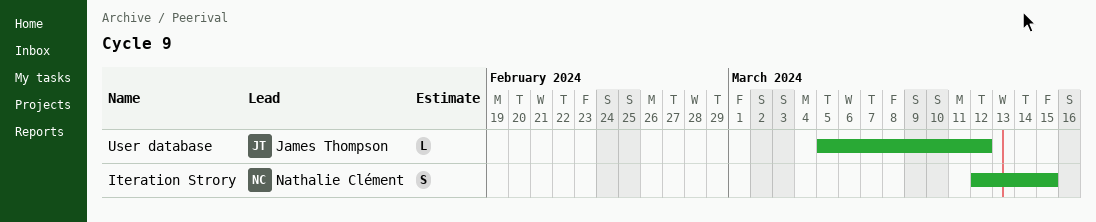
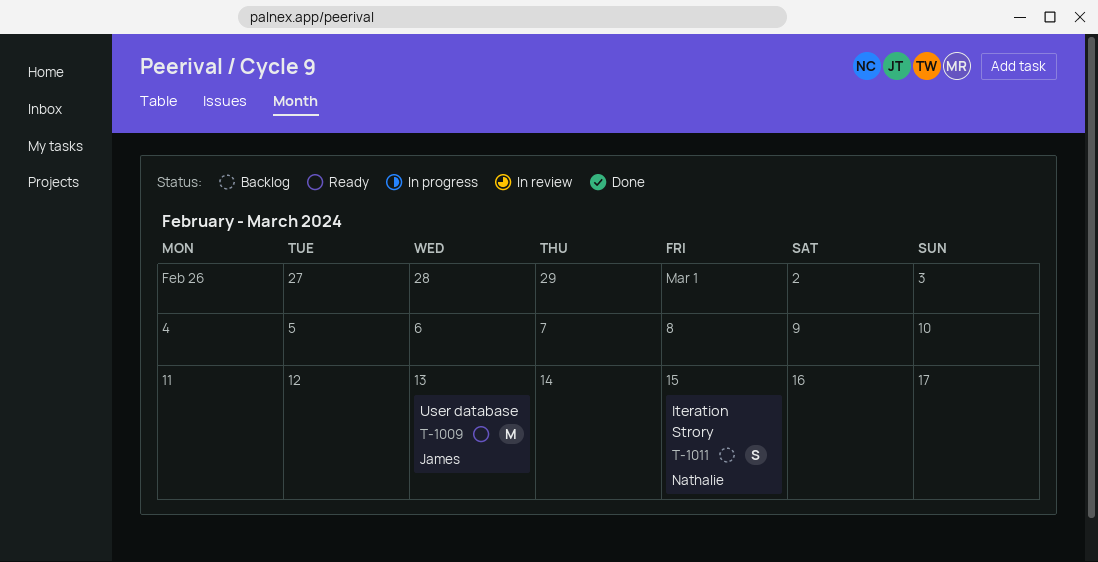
User database, estimate: L -> M
User database, due: Mar 12 -> Mar 13

